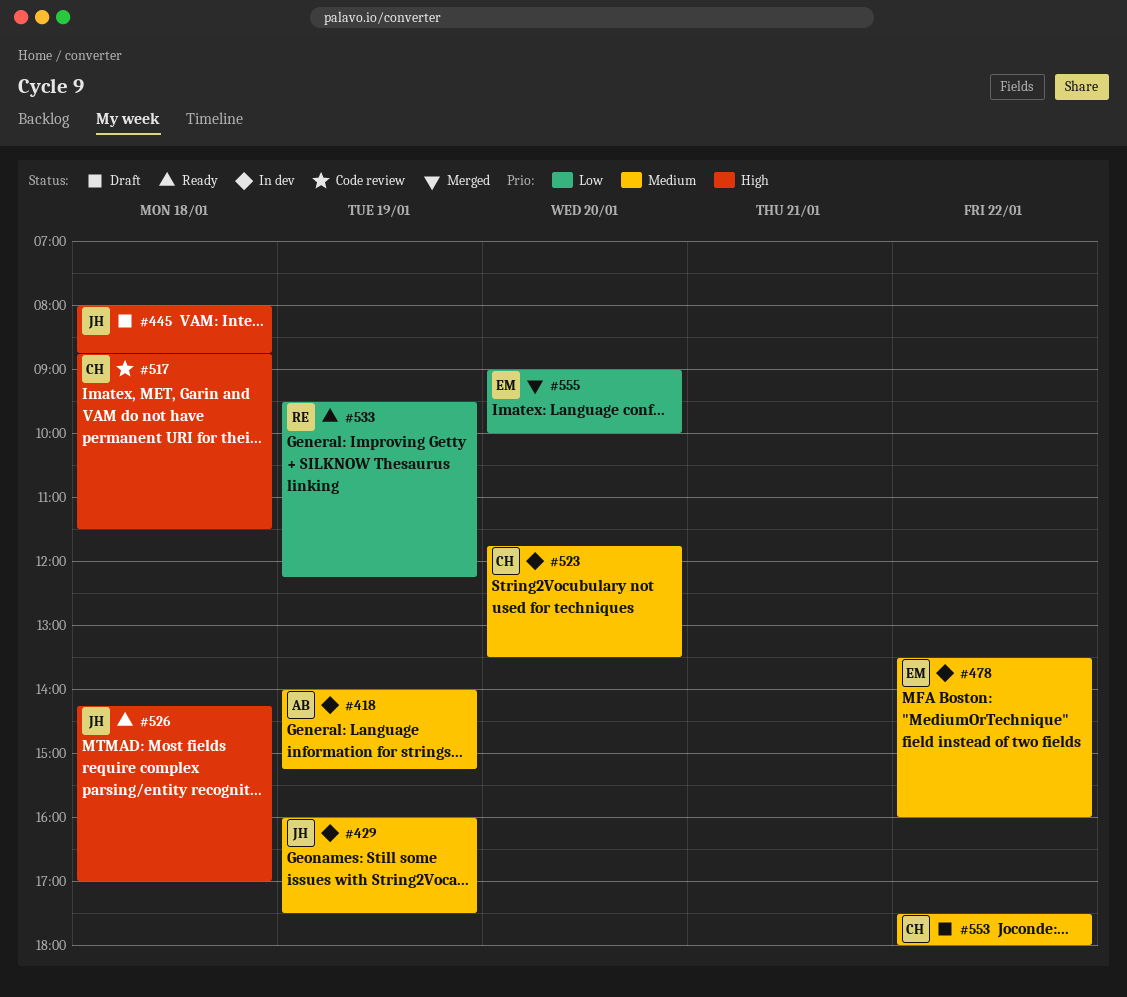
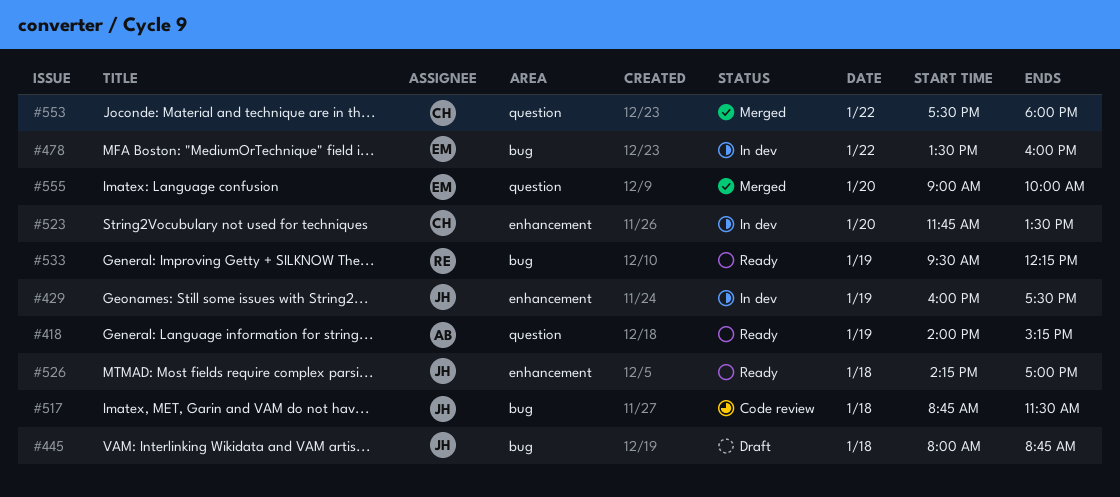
#418, status: In dev -> Ready
#517, owner: CH -> JH
#553, status: Draft -> Merged

